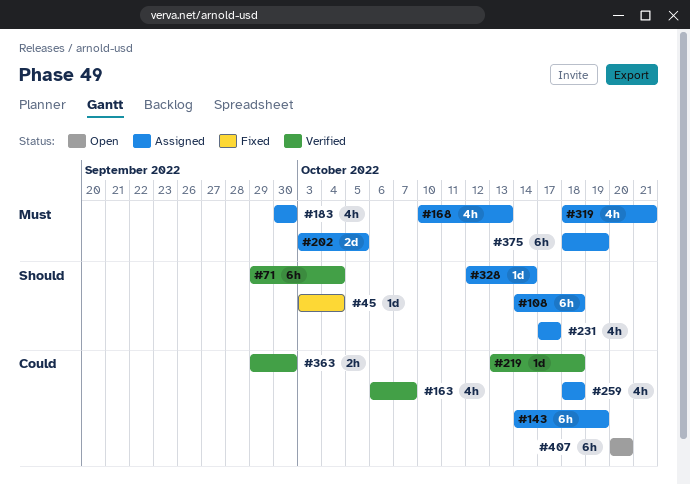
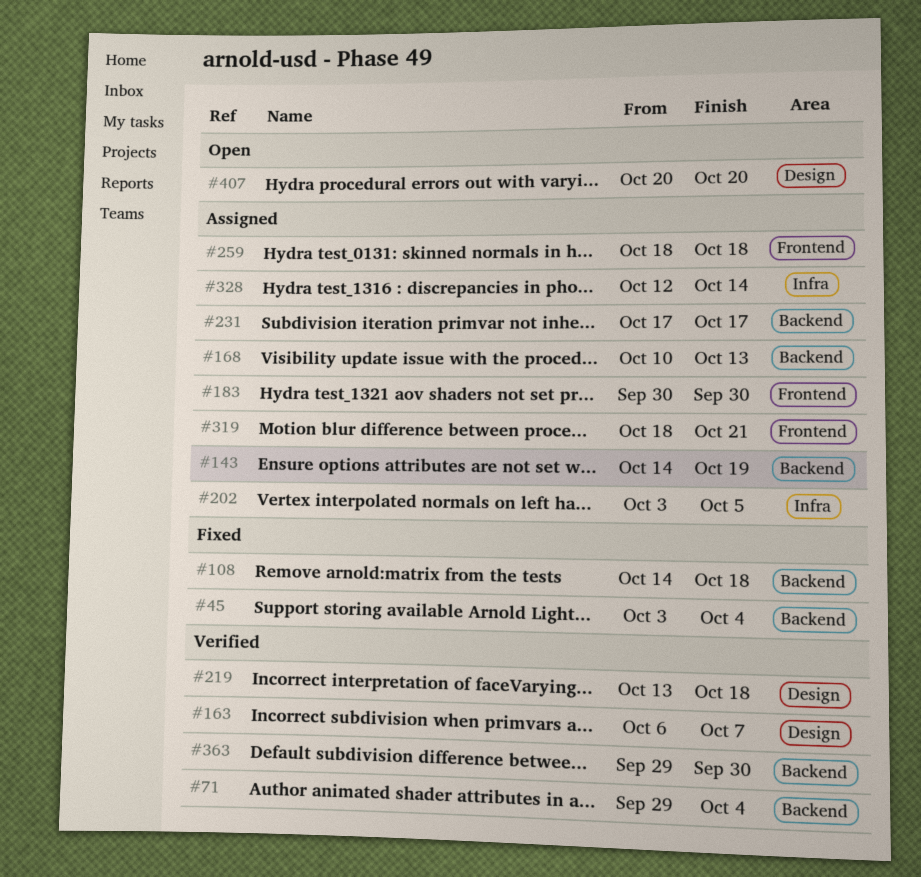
#108, status: Assigned -> Fixed
#375: present -> none

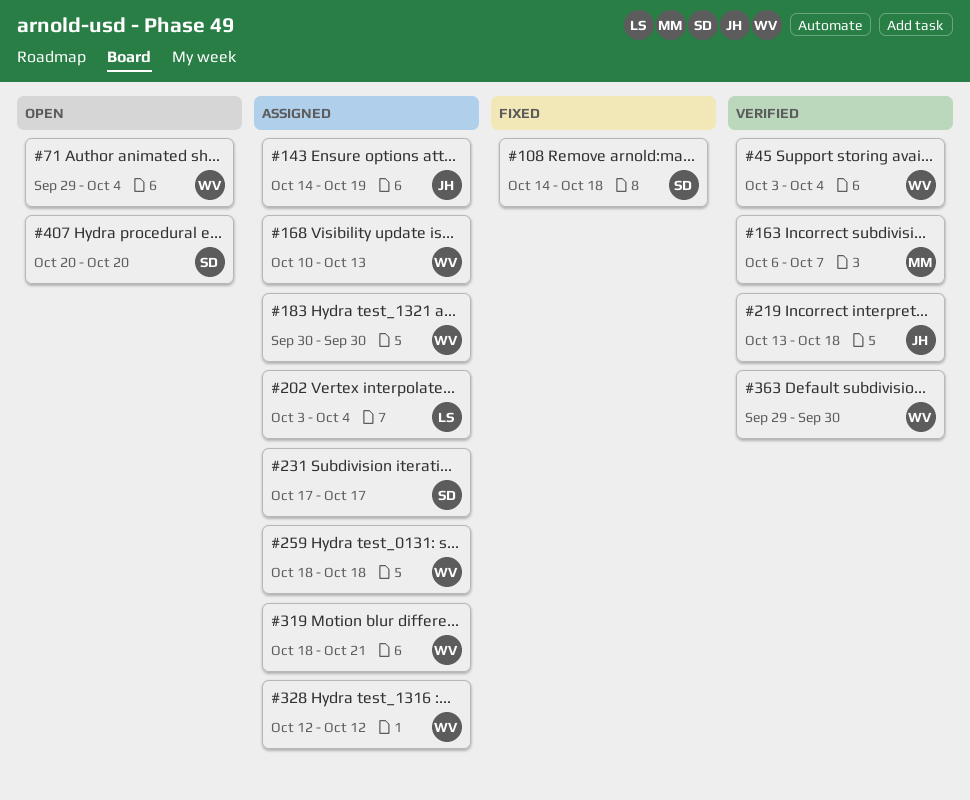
#45, status: Fixed -> Verified
#71, status: Verified -> Open
#202, due: Oct 5 -> Oct 4
#328, due: Oct 14 -> Oct 12

